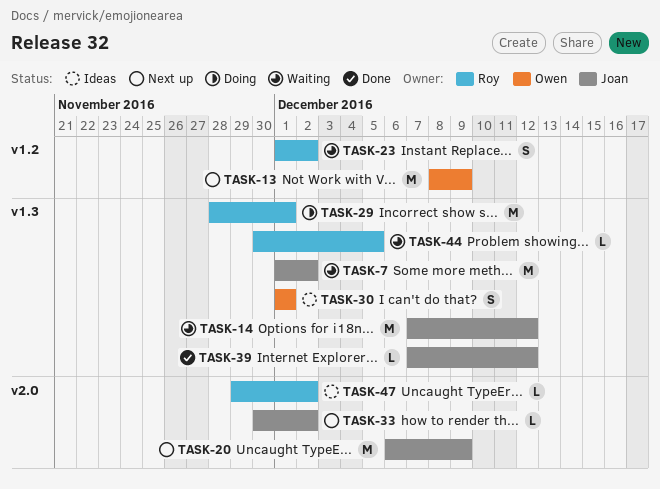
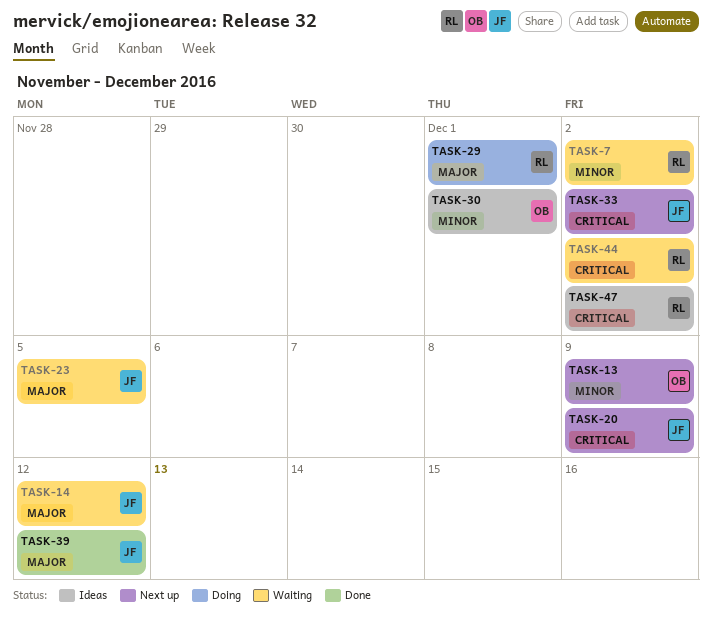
TASK-7, owner: Joan -> Roy
TASK-23, owner: Roy -> Joan
TASK-23, due: Dec 2 -> Dec 5
TASK-44, due: Dec 5 -> Dec 2

